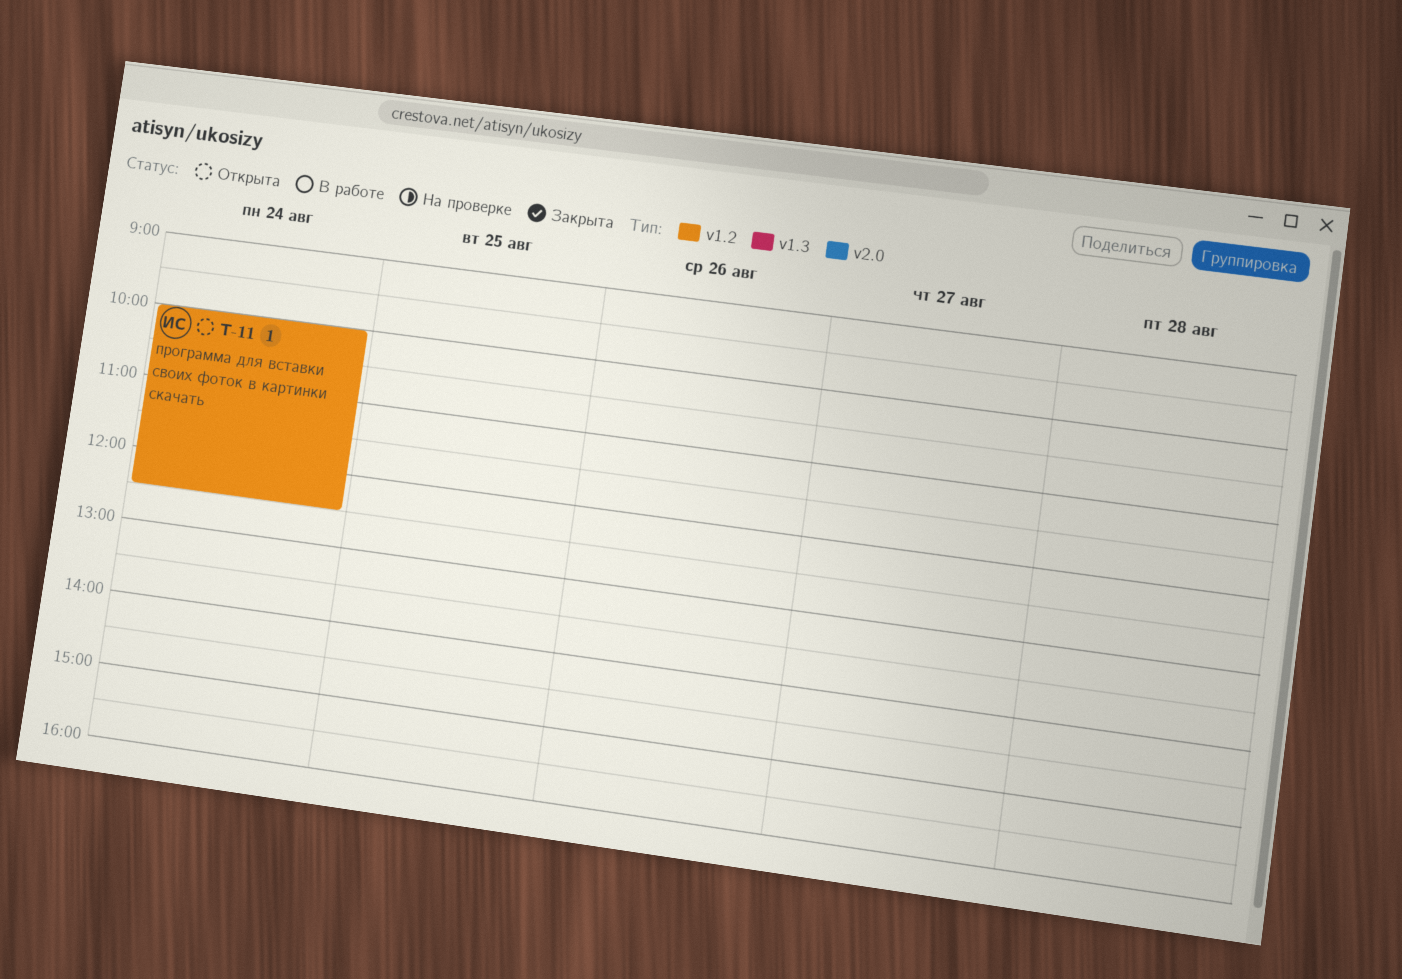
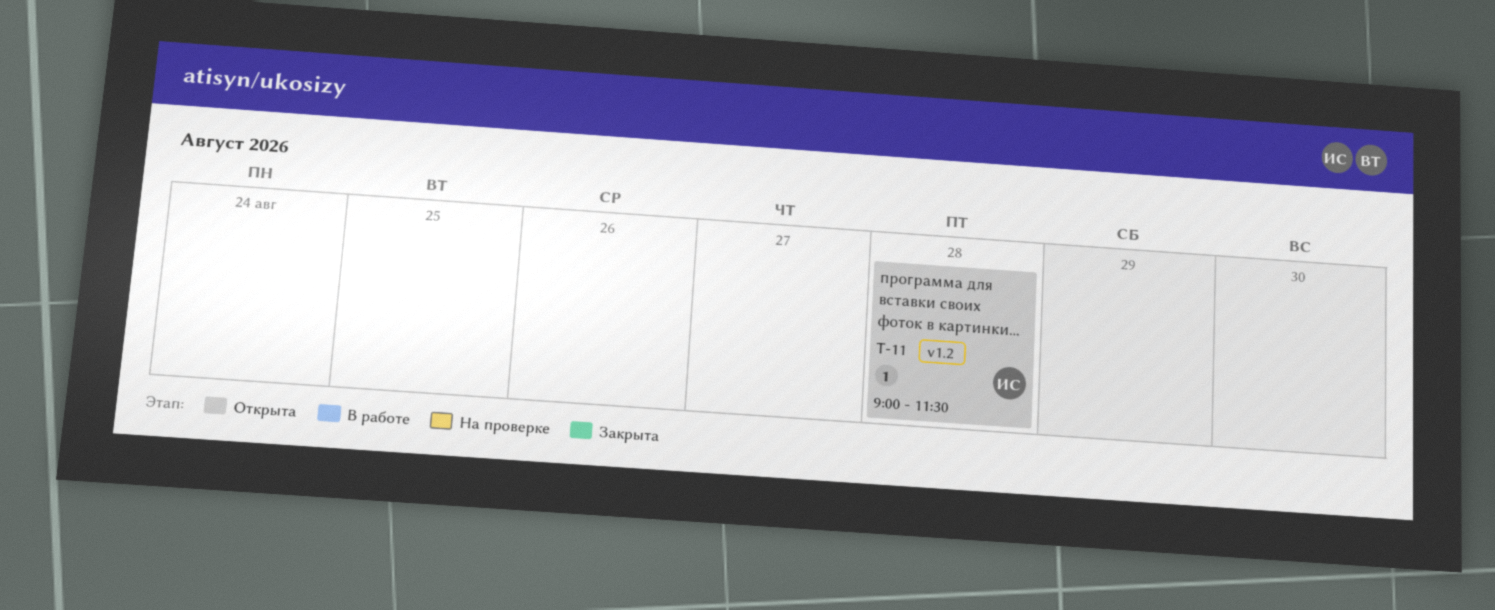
T-11, day: Aug 24 -> Aug 28
T-11, begins: 10:00 -> 09:00
T-11, ends: 12:30 -> 11:30

